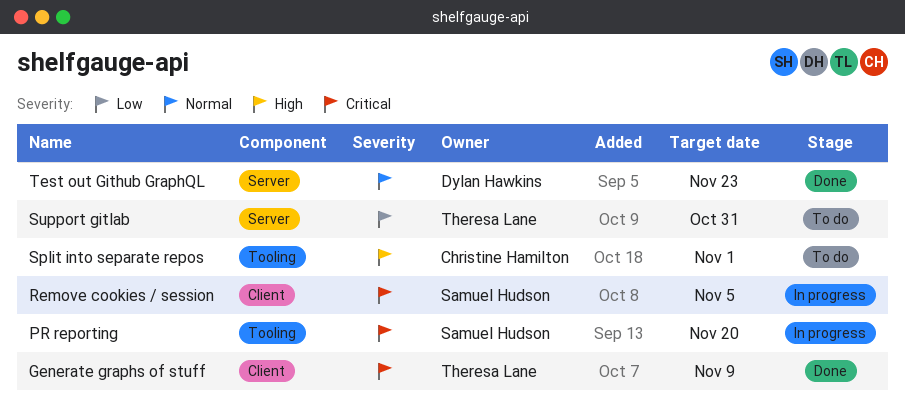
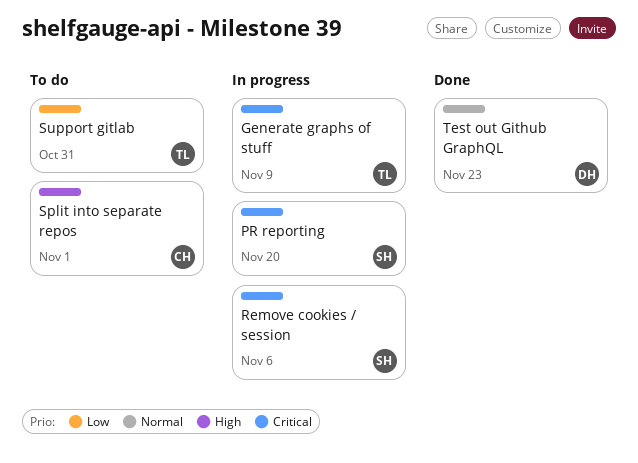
Generate graphs of stuff, status: Done -> In progress
Remove cookies / session, due: Nov 5 -> Nov 6

